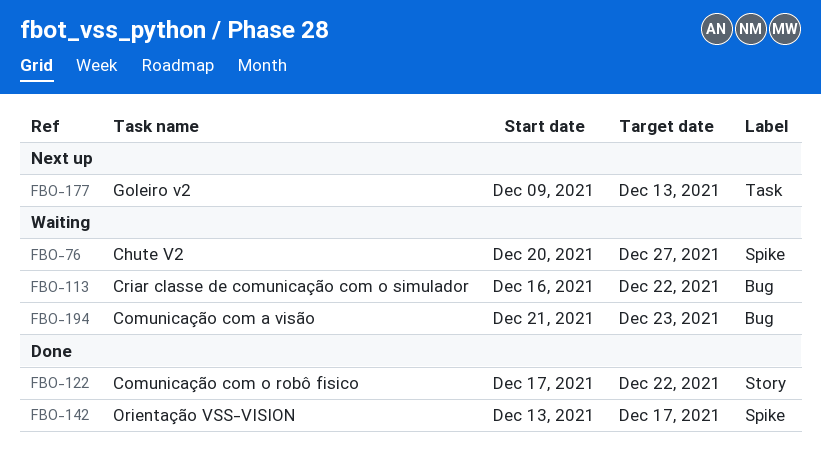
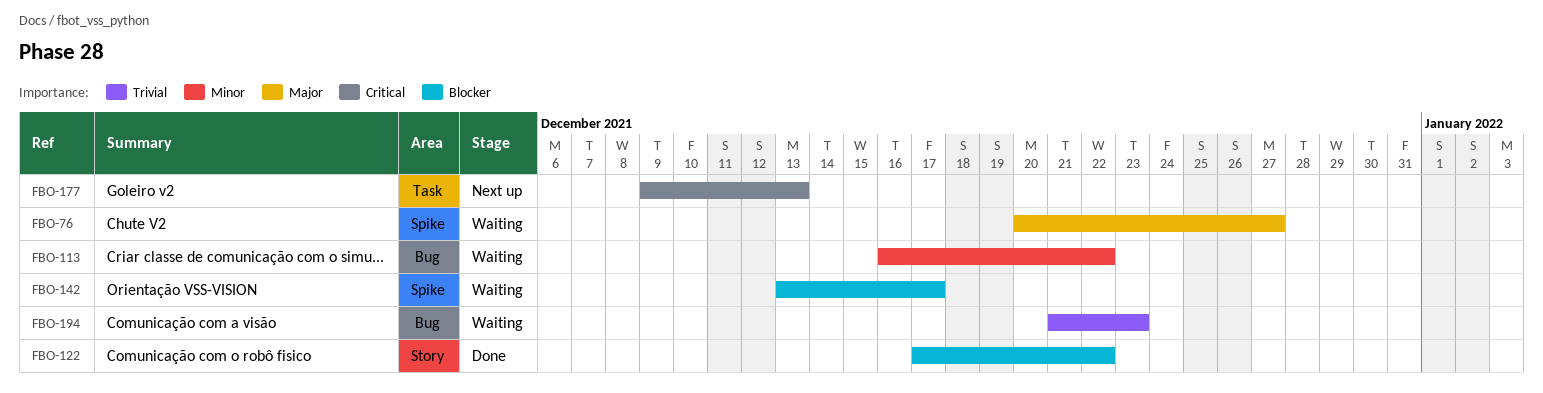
FBO-142, status: Done -> Waiting

